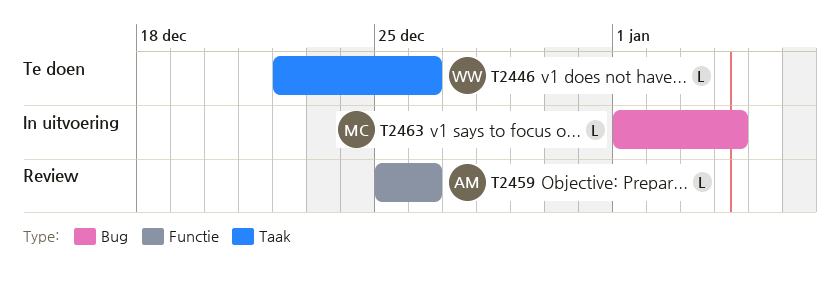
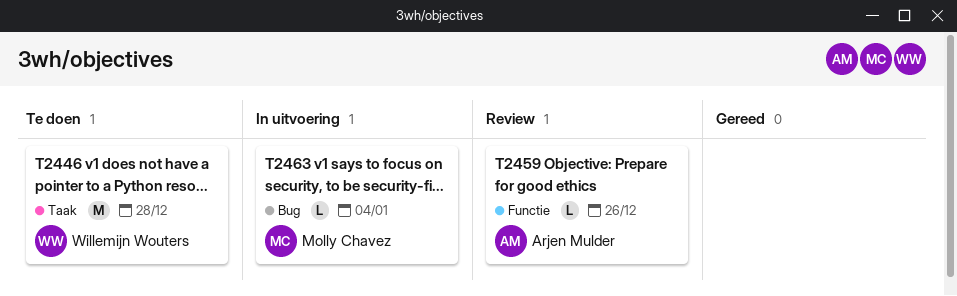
T2446, estimate: L -> M
T2446, due: Dec 26 -> Dec 28

